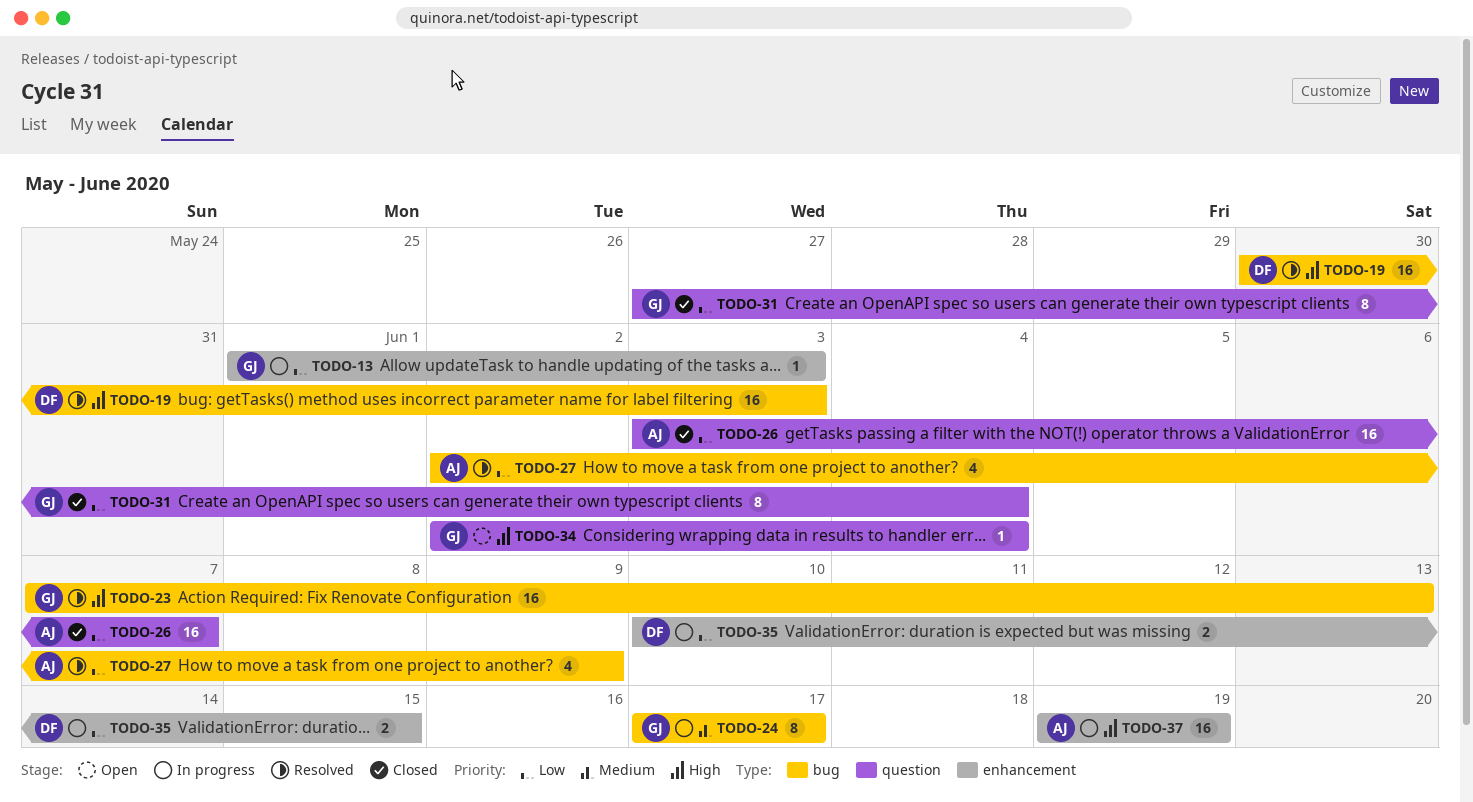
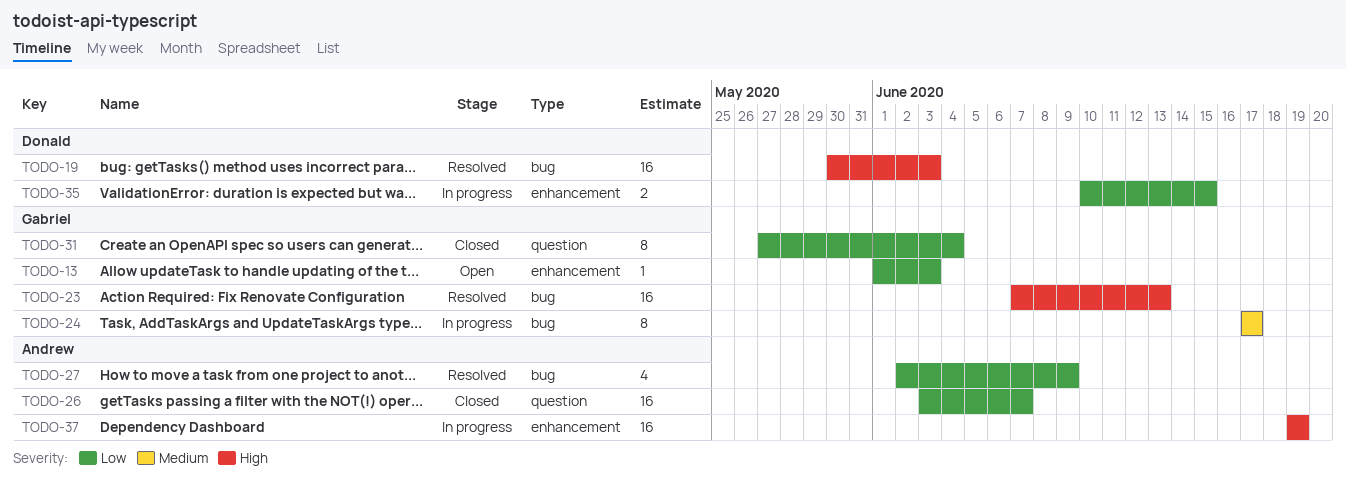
TODO-13, status: In progress -> Open
TODO-34: present -> none

